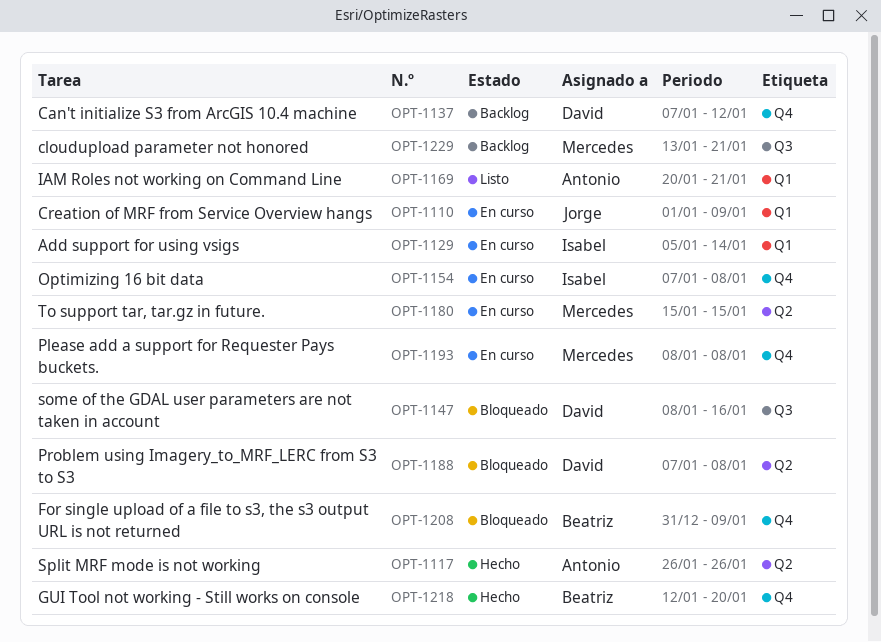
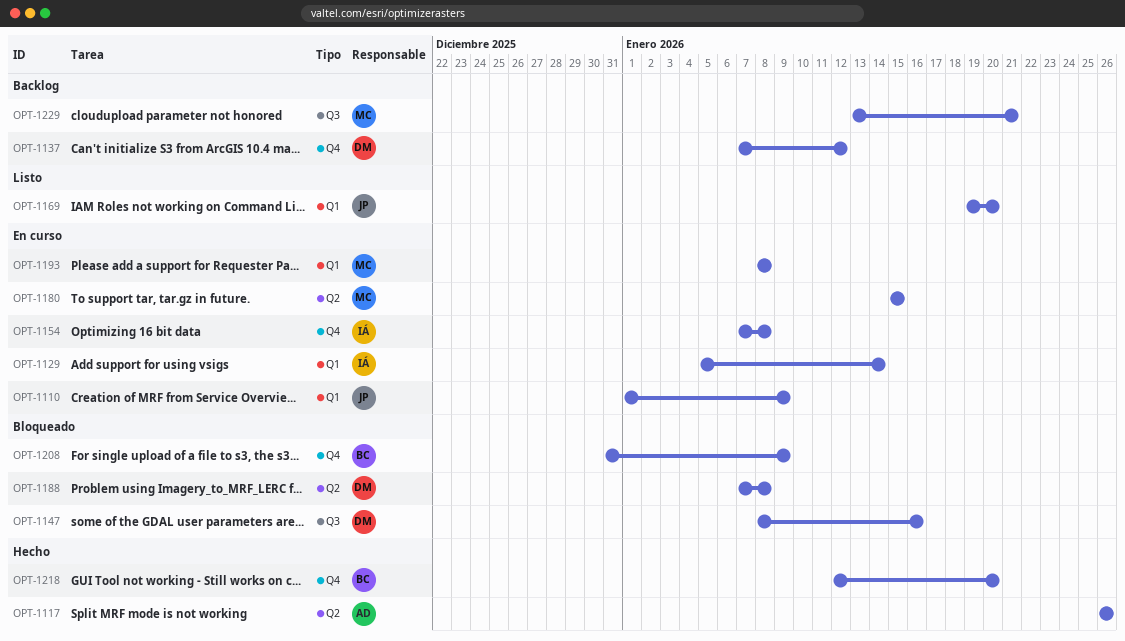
OPT-1169, owner: Antonio -> Jorge
OPT-1169, start: Jan 20 -> Jan 19
OPT-1169, due: Jan 21 -> Jan 20
OPT-1193, label: Q4 -> Q1

